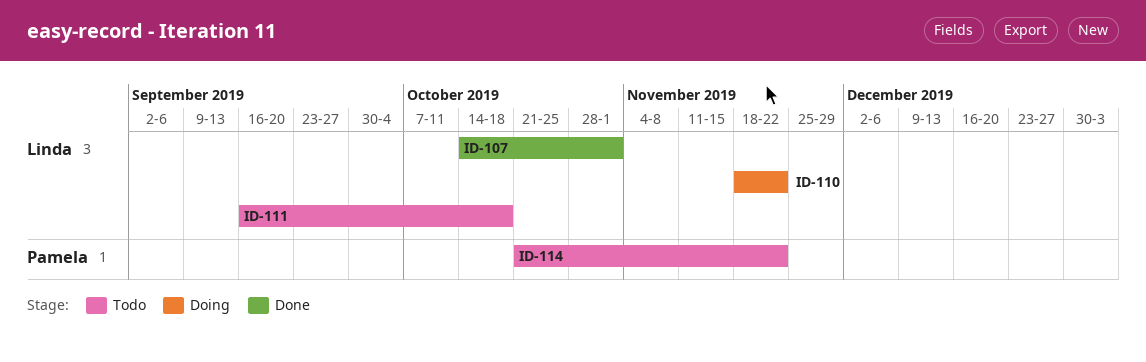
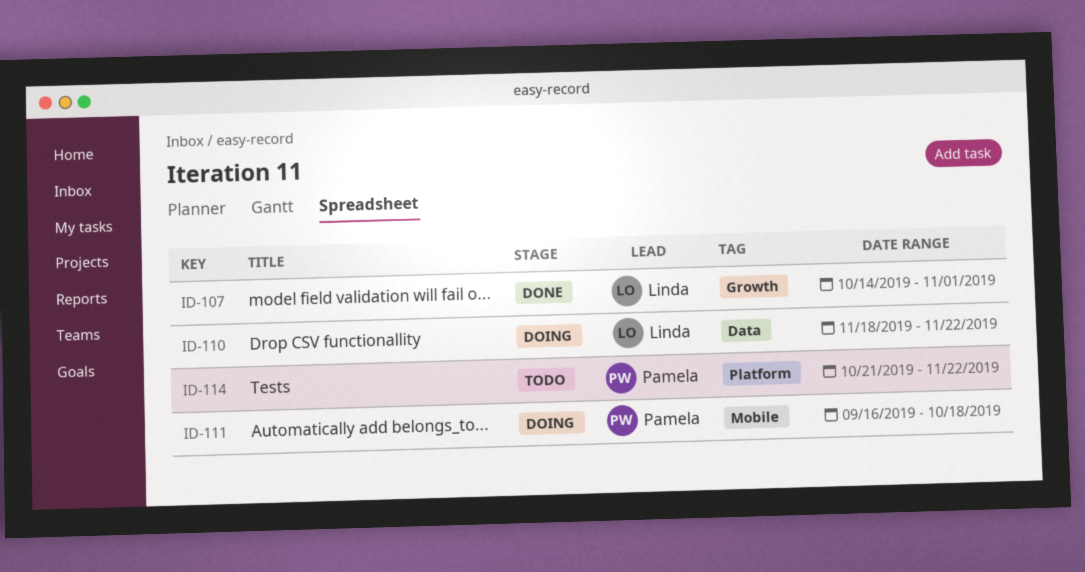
ID-111, status: Todo -> Doing
ID-111, owner: Linda -> Pamela

